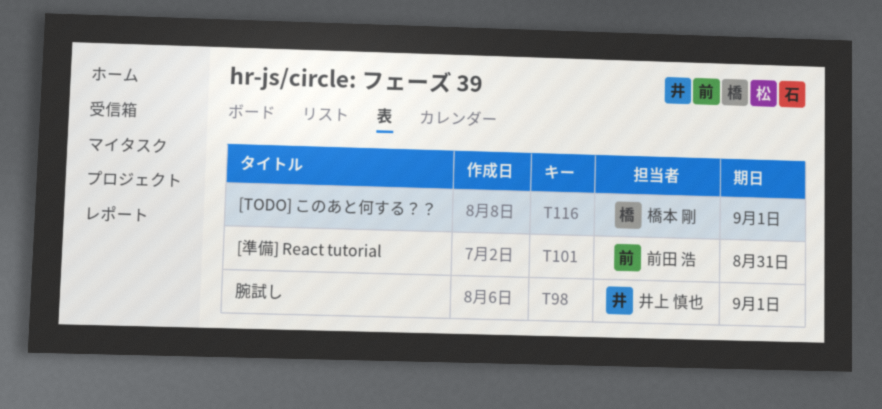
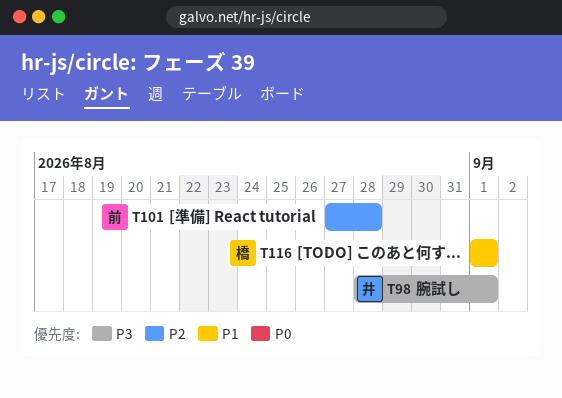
T101, due: Aug 31 -> Aug 28

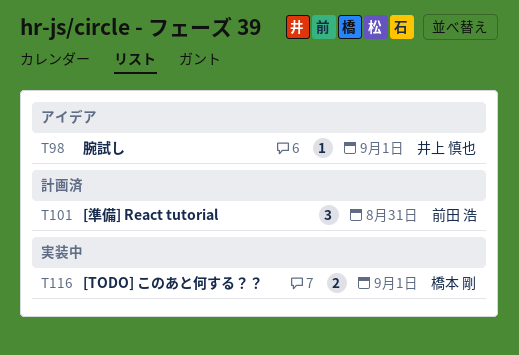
T101, due: Aug 28 -> Aug 31

